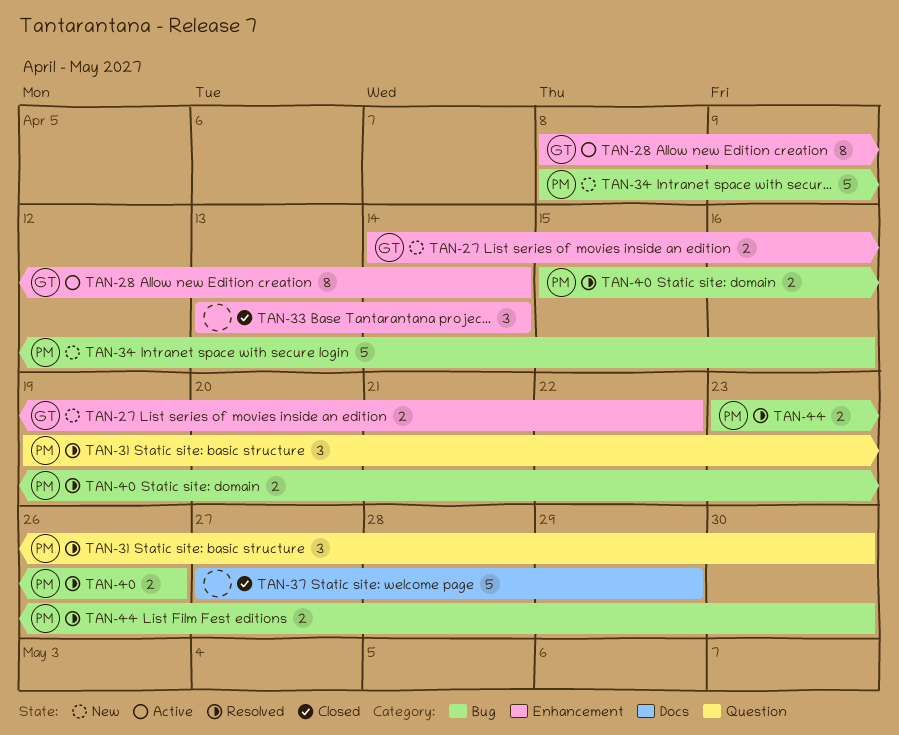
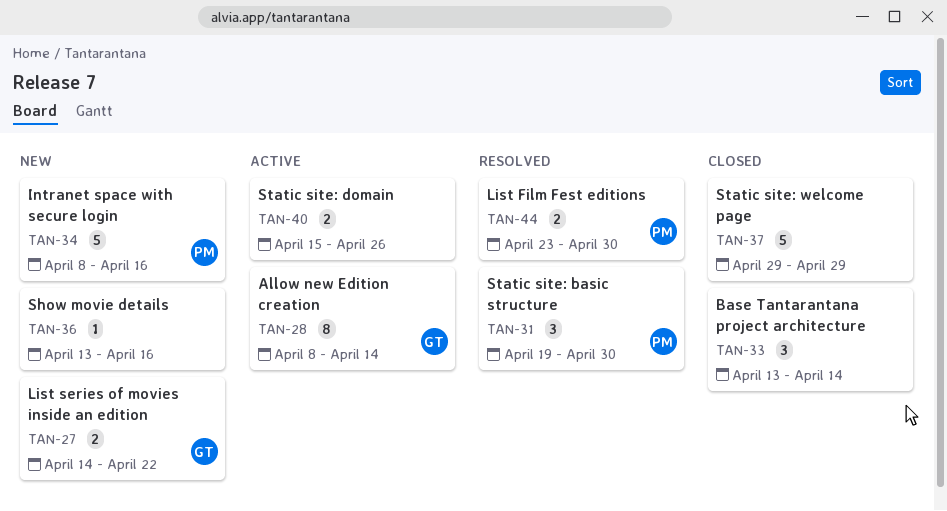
TAN-36: none -> present
TAN-37, start: Apr 27 -> Apr 29
TAN-40, status: Resolved -> Active
TAN-40, owner: PM -> none

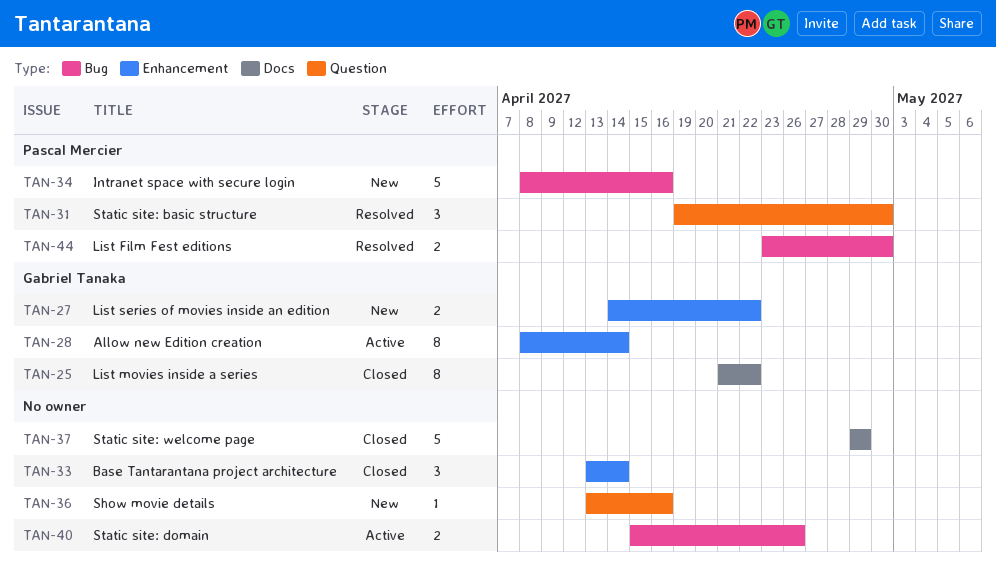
TAN-25: none -> present

